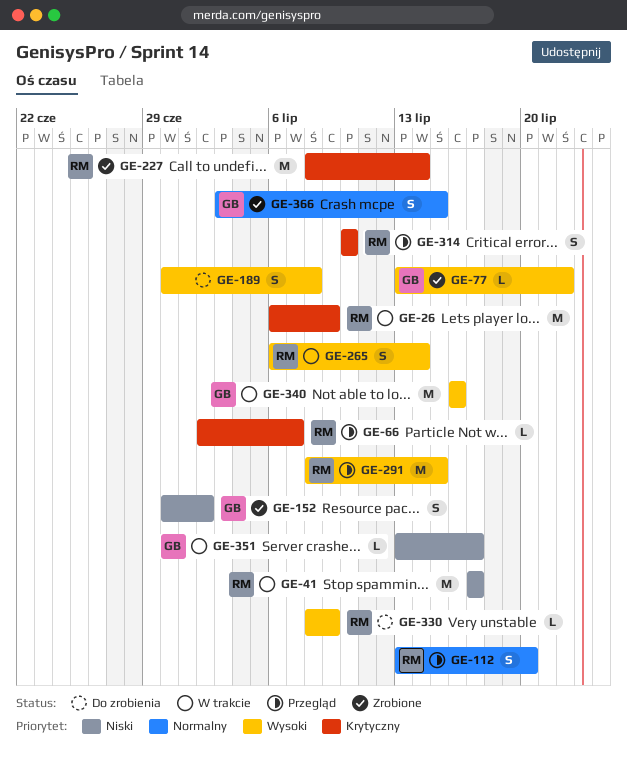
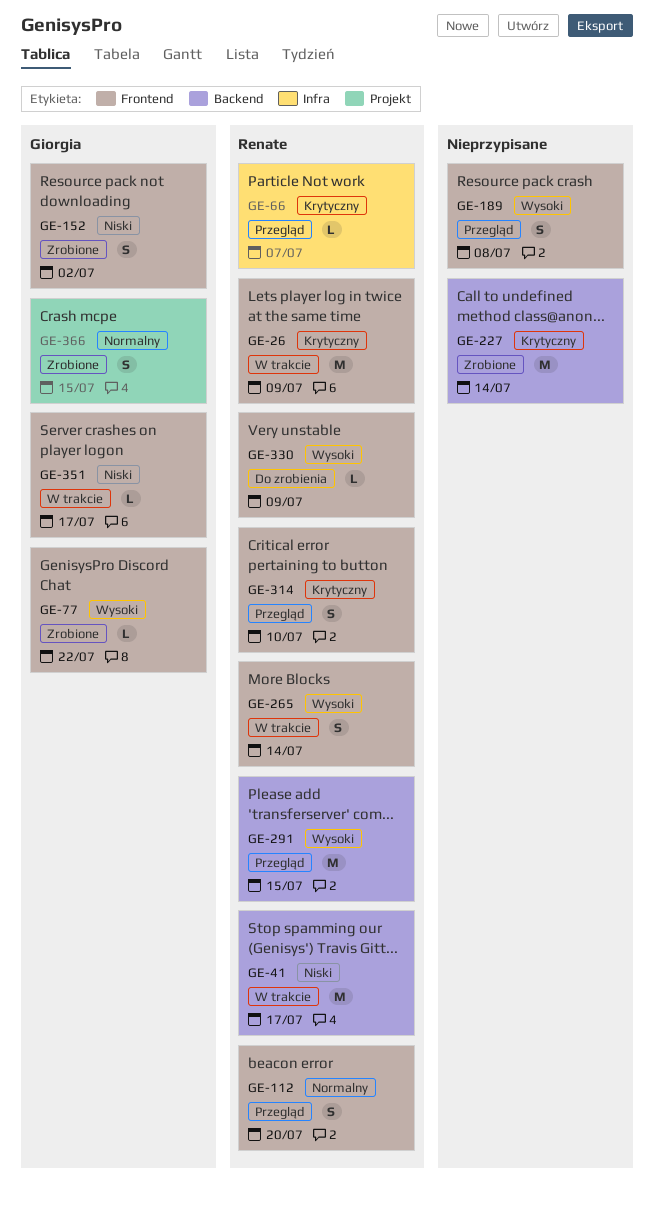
GE-189, status: Do zrobienia -> Przegląd
GE-227, owner: Renate -> none
GE-340: present -> none

